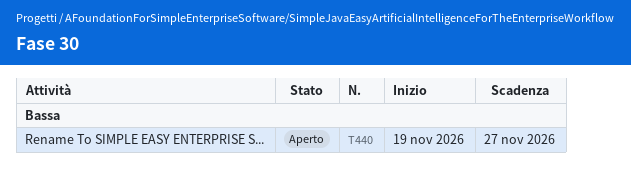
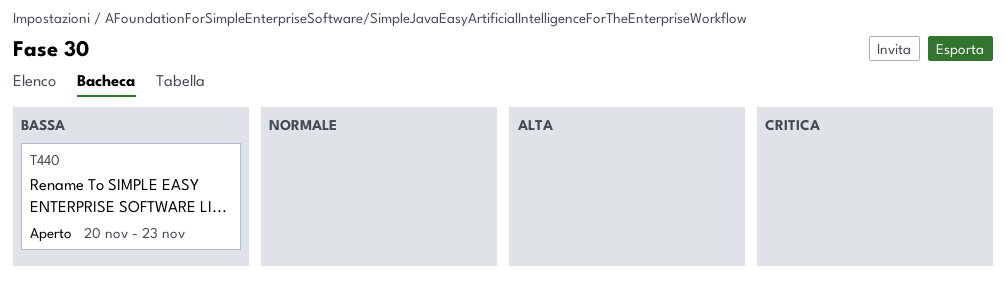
T440, start: Nov 19 -> Nov 20
T440, due: Nov 27 -> Nov 23

